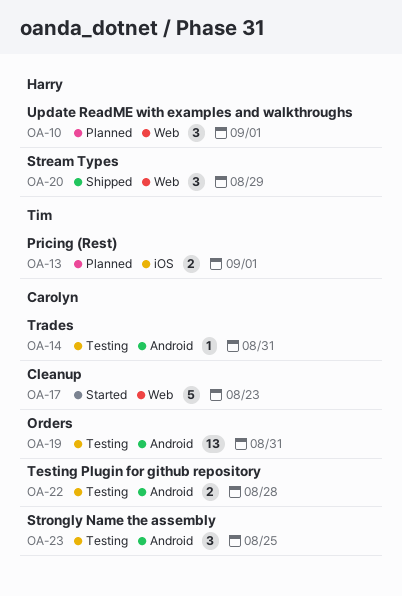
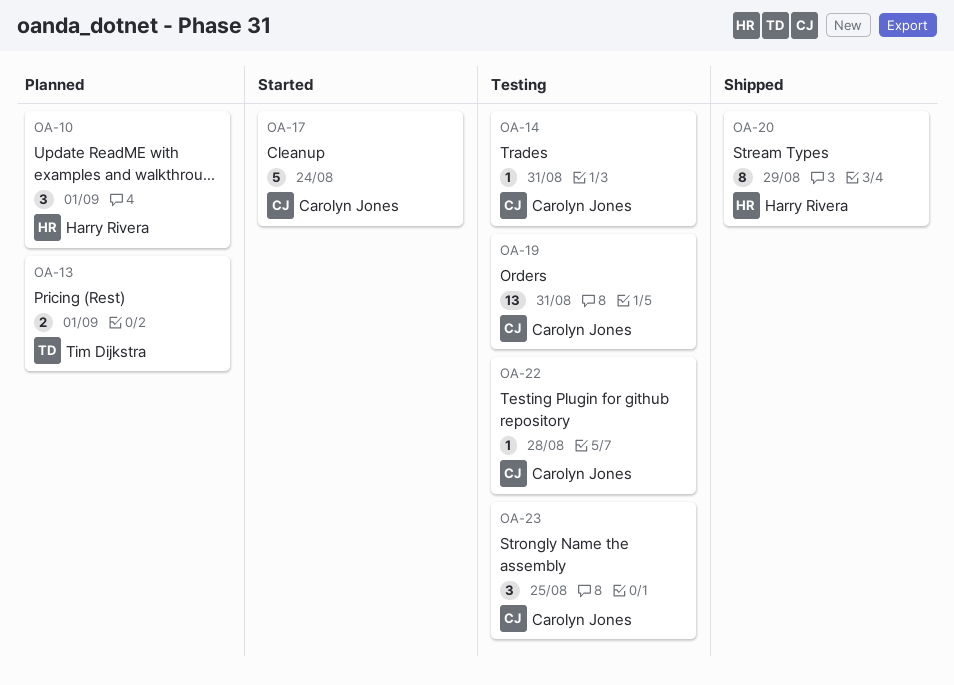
OA-17, due: Aug 23 -> Aug 24
OA-20, estimate: 3 -> 8
OA-22, estimate: 2 -> 1

